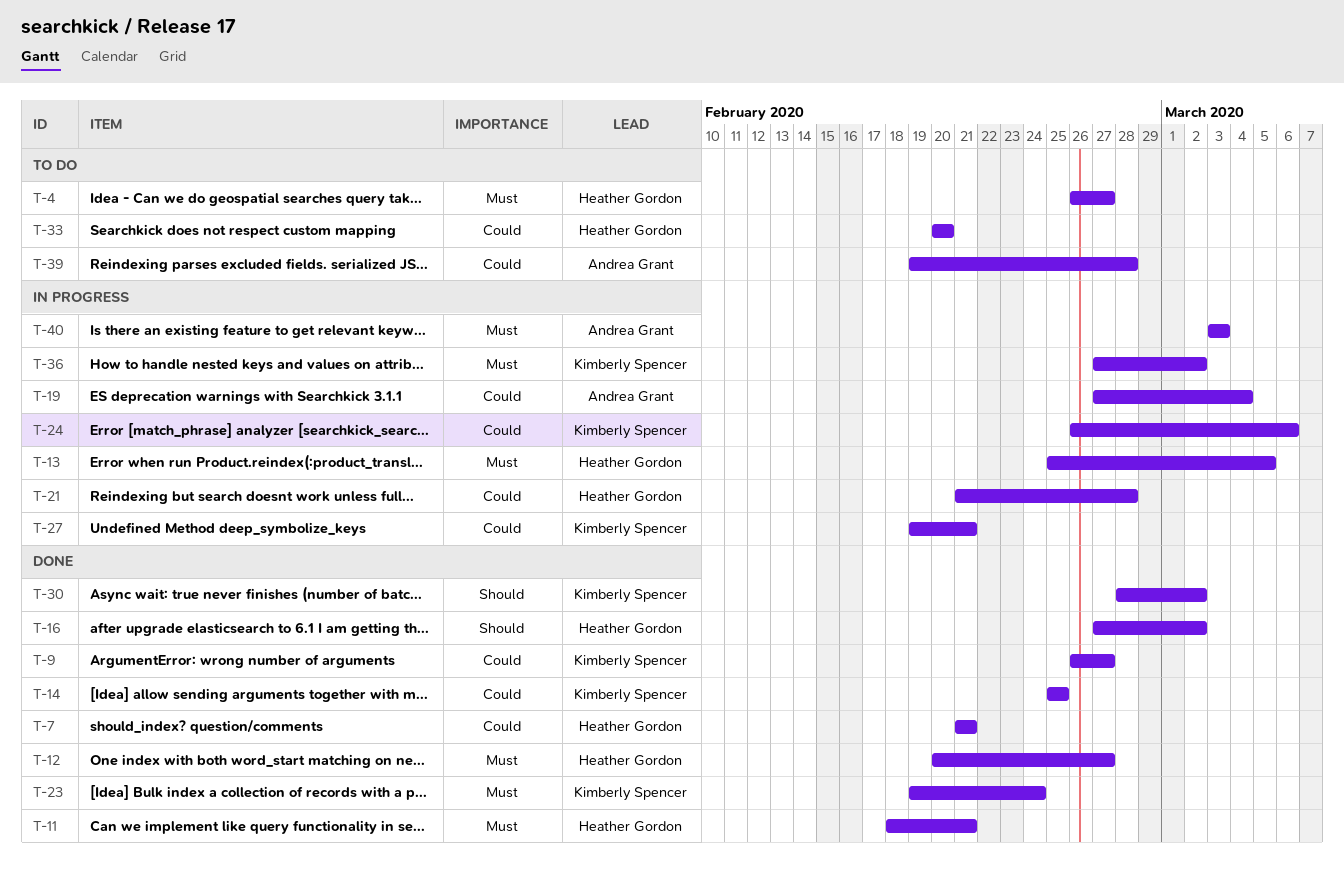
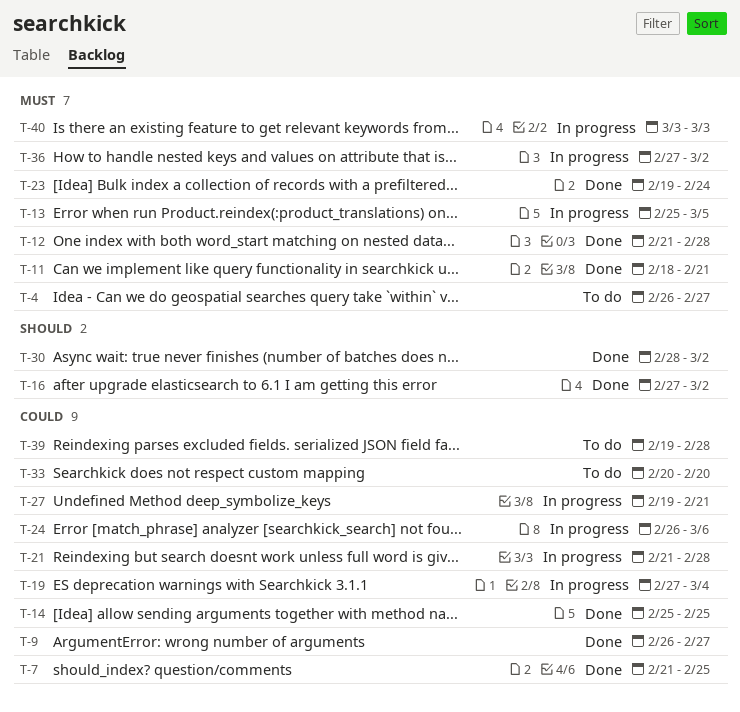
T-7, due: Feb 21 -> Feb 25
T-12, start: Feb 20 -> Feb 21
T-12, due: Feb 27 -> Feb 28

